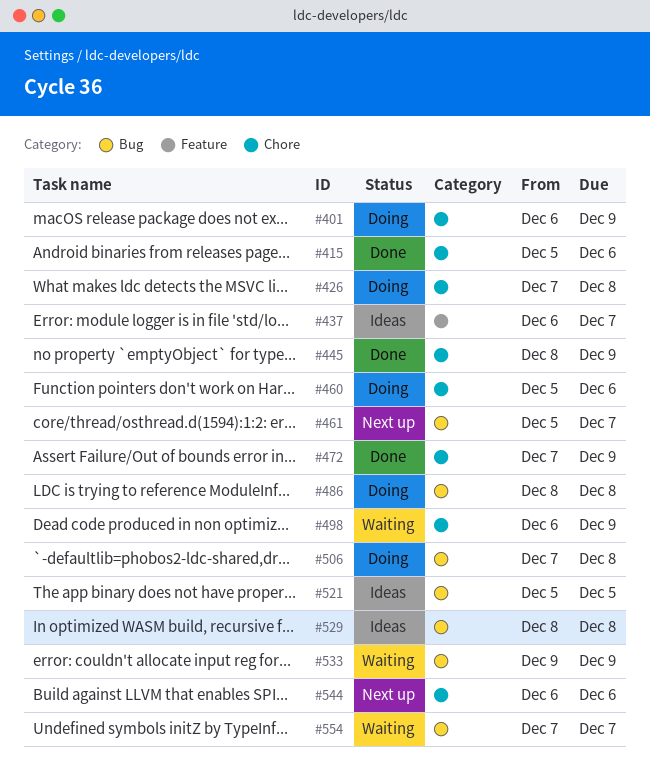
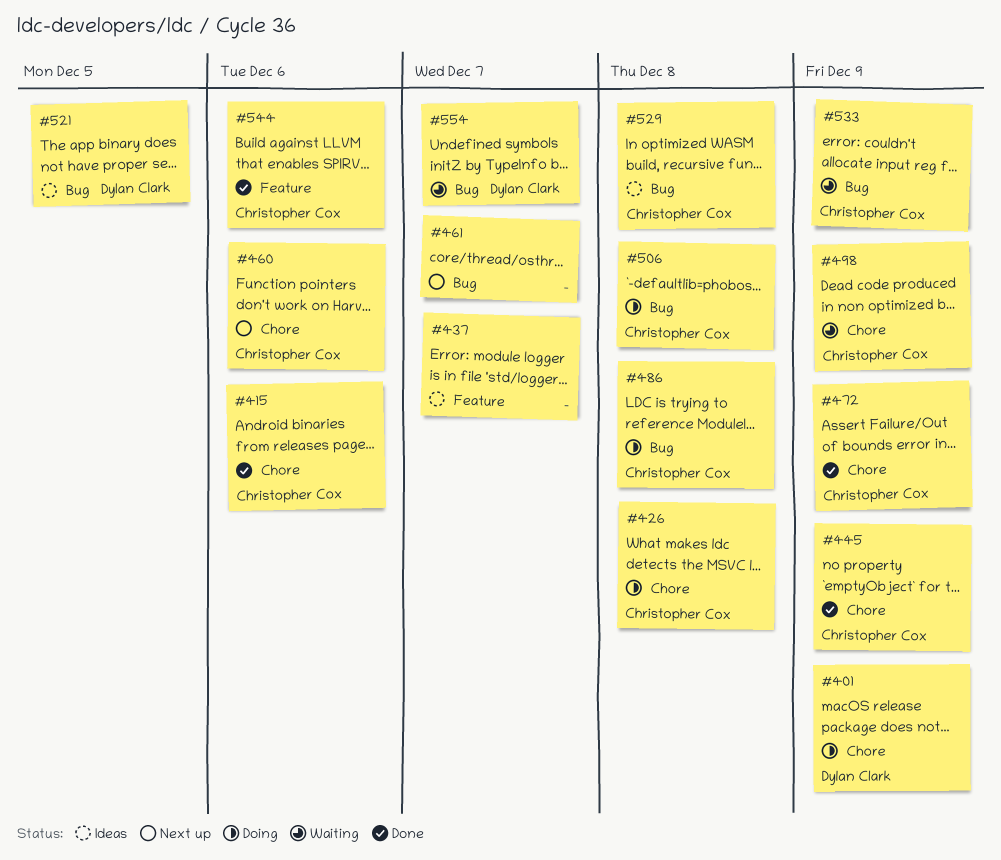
#460, status: Doing -> Next up
#544, status: Next up -> Done
#544, label: Chore -> Feature

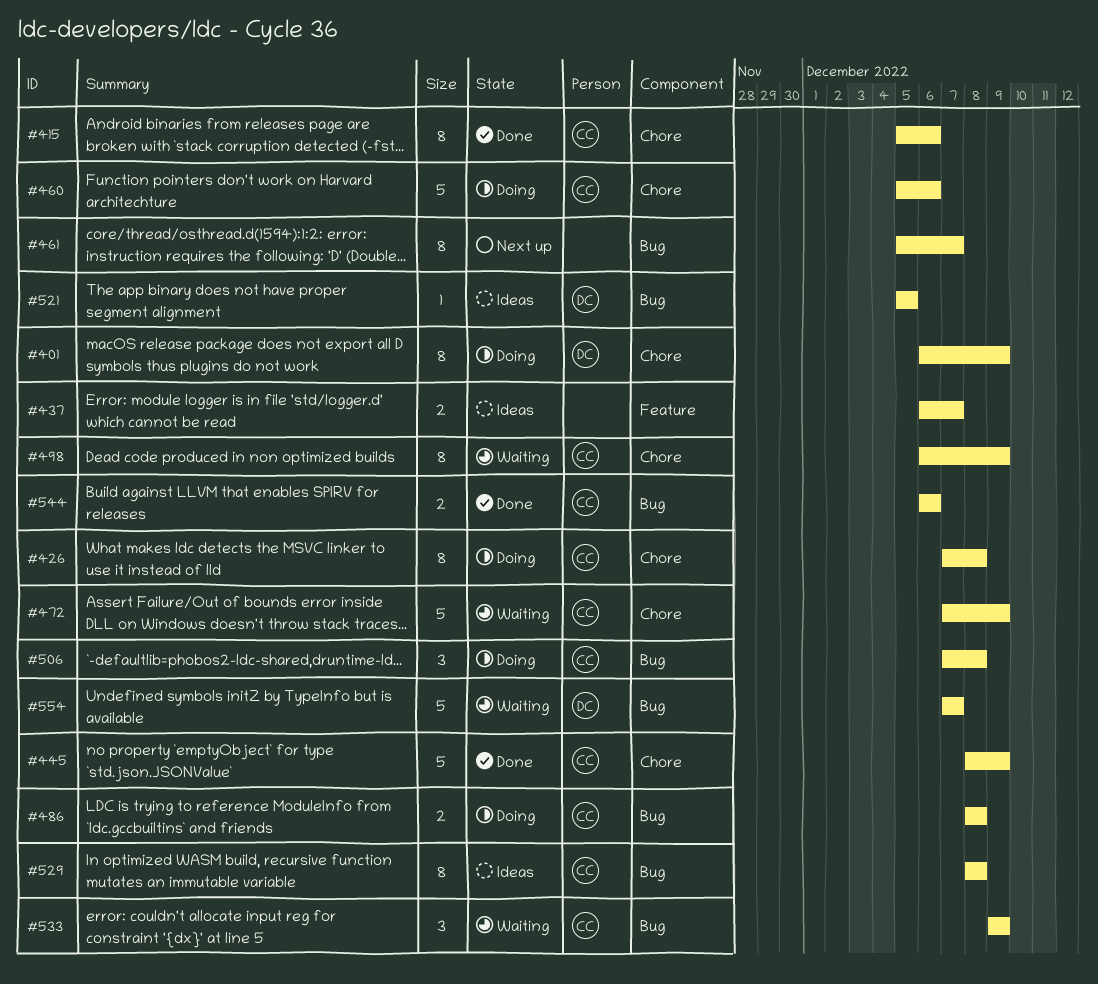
#460, status: Next up -> Doing
#472, status: Done -> Waiting
#544, label: Feature -> Bug

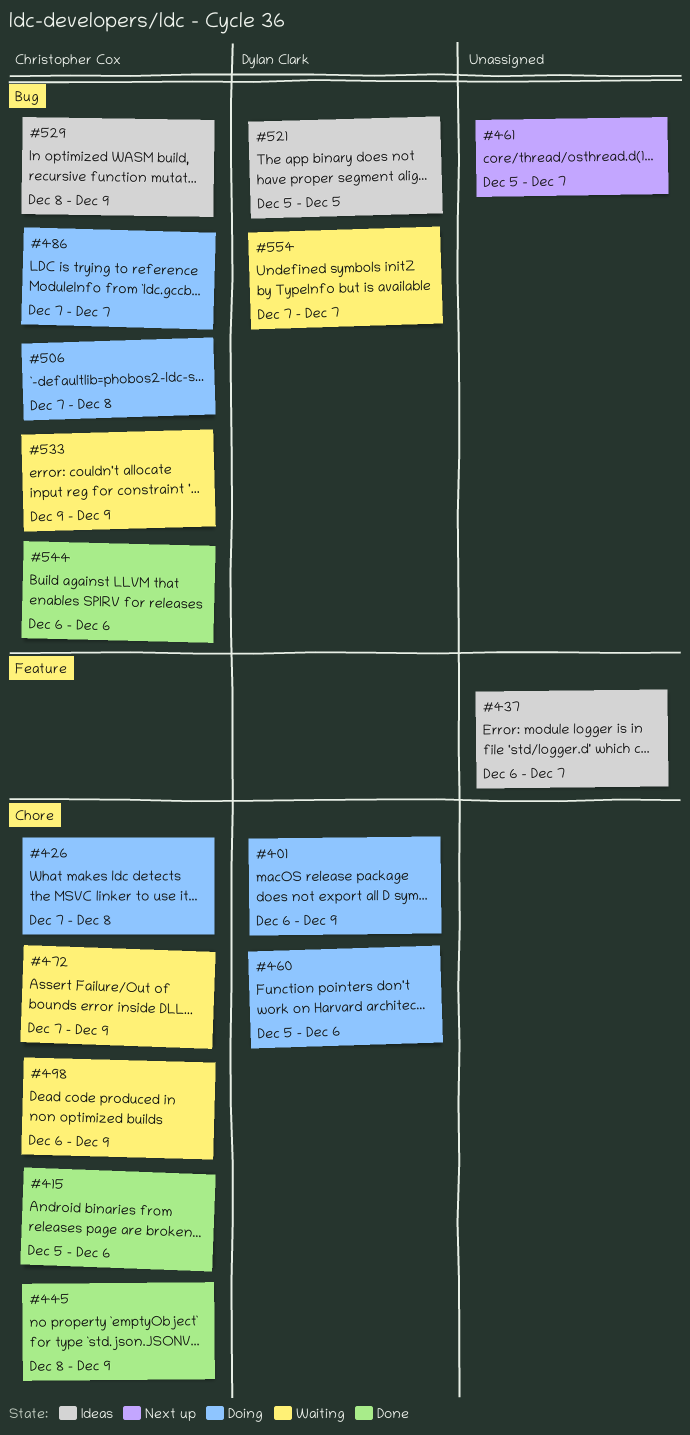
#460, owner: Christopher Cox -> Dylan Clark
#486, start: Dec 8 -> Dec 7
#486, due: Dec 8 -> Dec 7
#529, due: Dec 8 -> Dec 9

